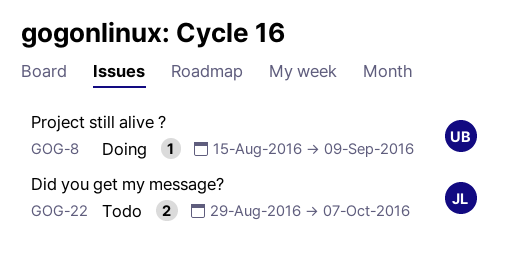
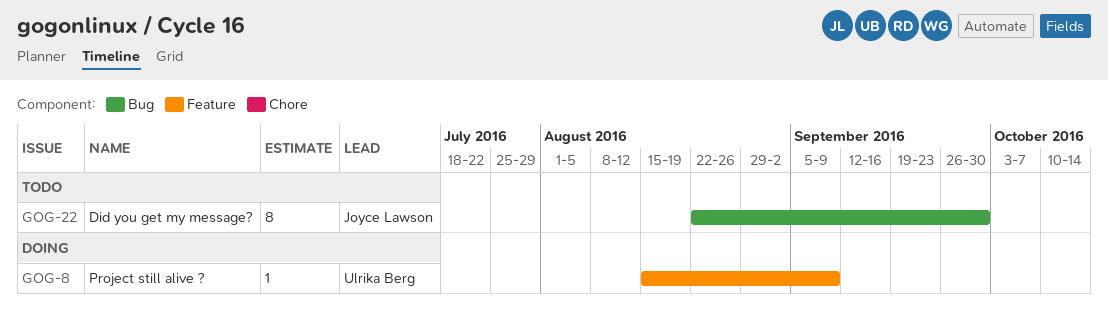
GOG-22, estimate: 2 -> 8
GOG-22, start: Aug 29 -> Aug 22
GOG-22, due: Oct 7 -> Sep 30

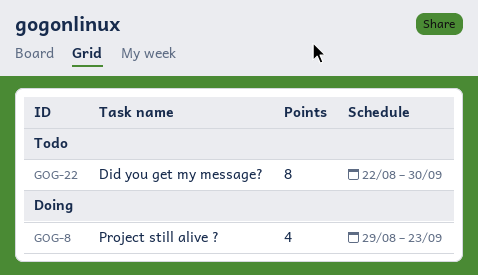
GOG-8, estimate: 1 -> 4
GOG-8, start: Aug 15 -> Aug 29
GOG-8, due: Sep 9 -> Sep 23

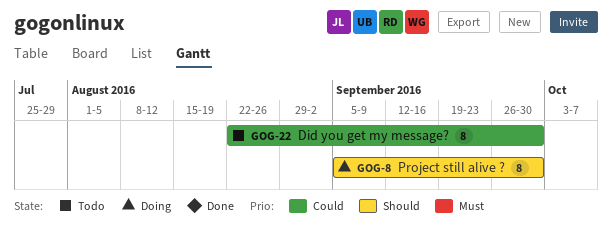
GOG-8, estimate: 4 -> 8
GOG-8, start: Aug 29 -> Sep 5
GOG-8, due: Sep 23 -> Sep 30

